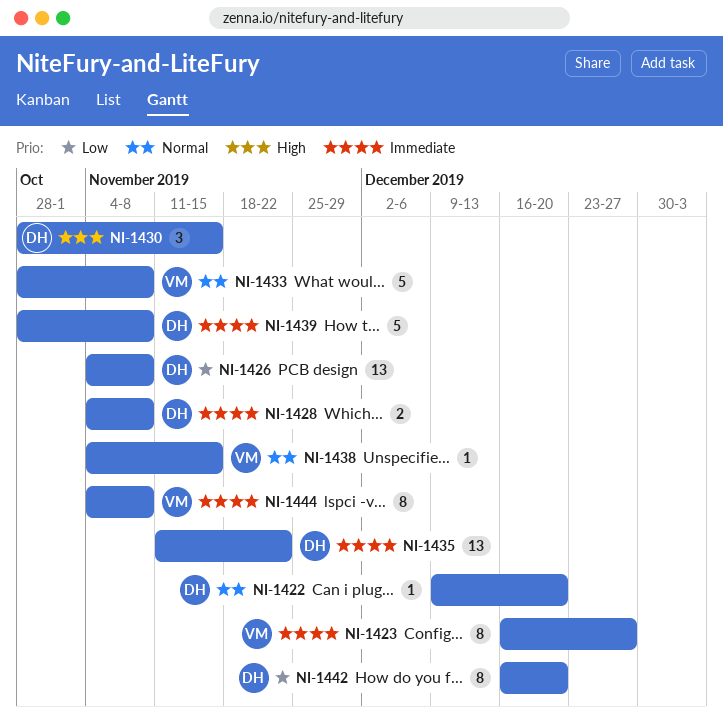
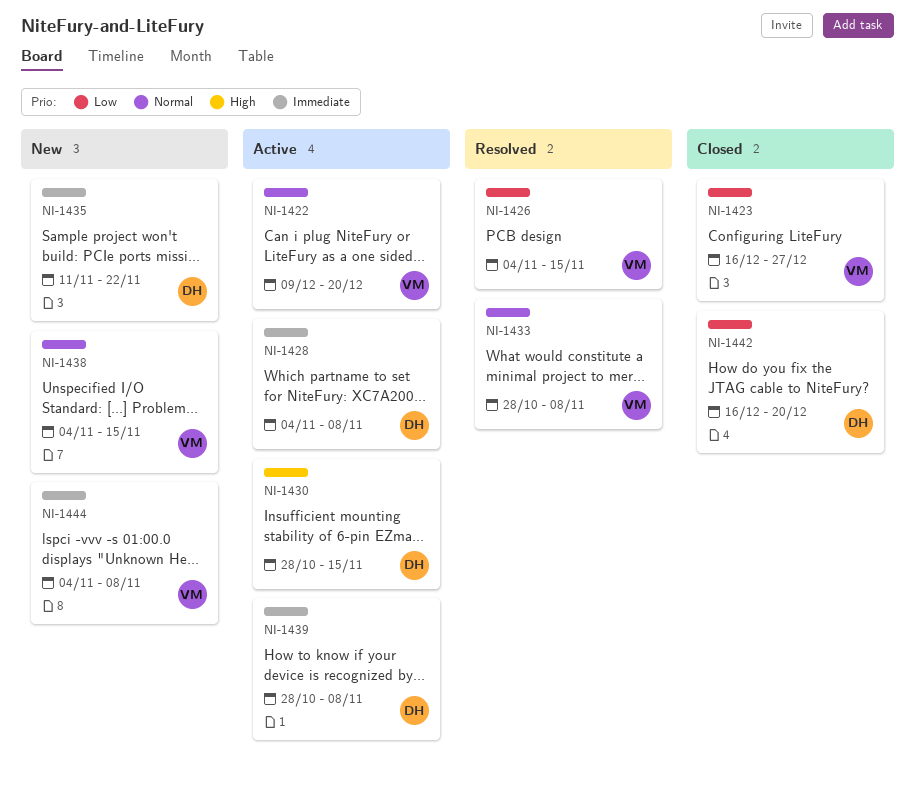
NI-1422, owner: DH -> VM
NI-1423, priority: Immediate -> Low
NI-1426, owner: DH -> VM
NI-1426, due: Nov 8 -> Nov 15

